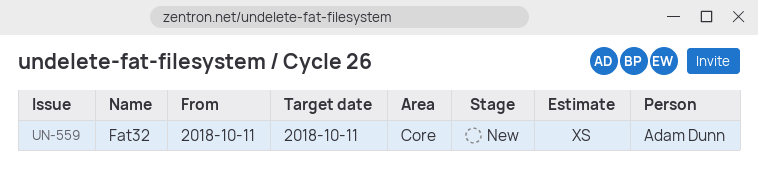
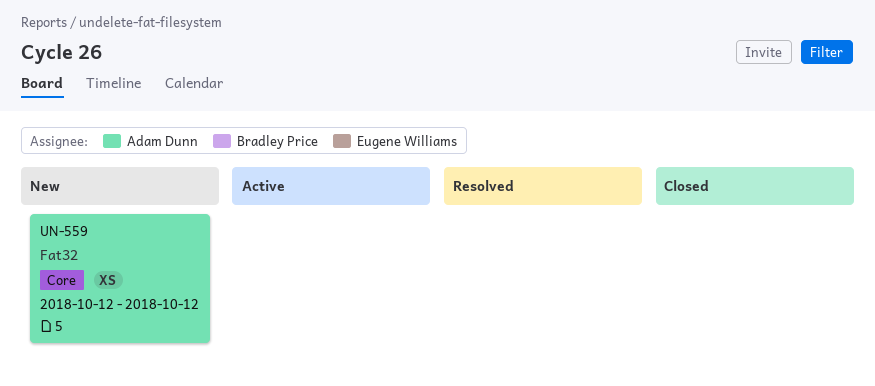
UN-559, start: Oct 11 -> Oct 12
UN-559, due: Oct 11 -> Oct 12

